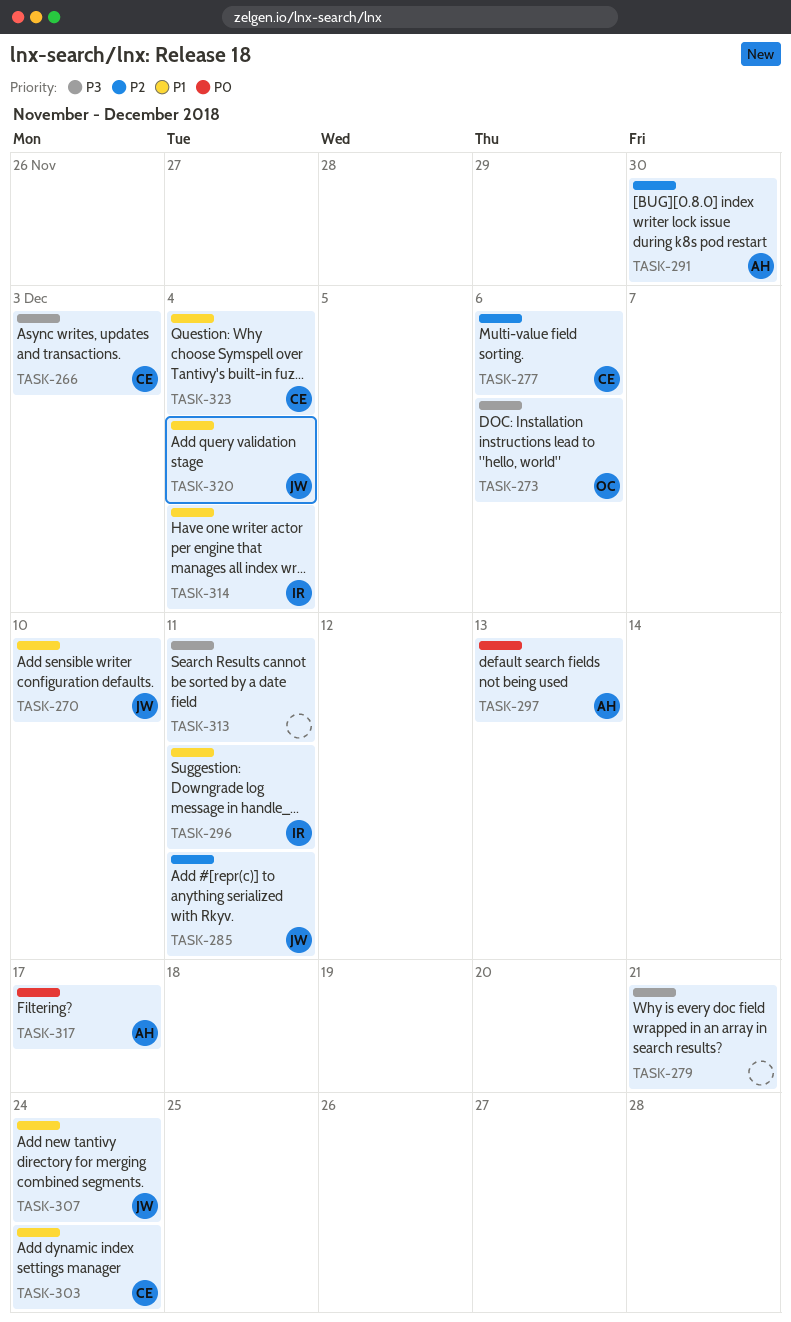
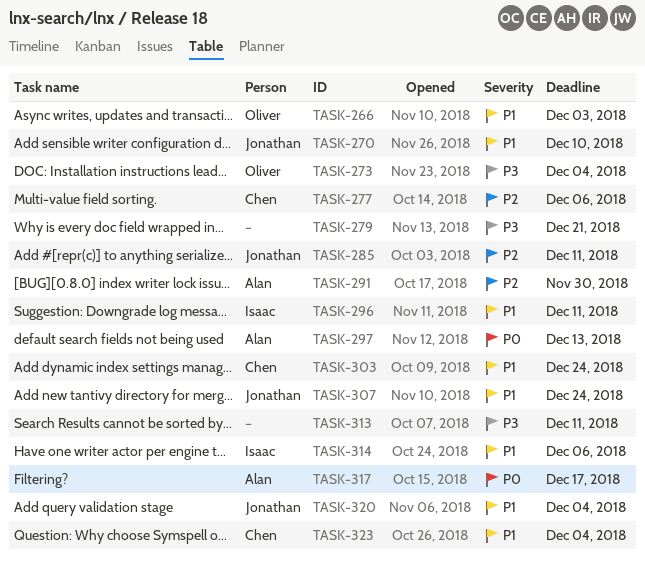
TASK-266, owner: Chen -> Oliver
TASK-266, priority: P3 -> P1
TASK-273, due: Dec 6 -> Dec 4
TASK-314, due: Dec 4 -> Dec 6

